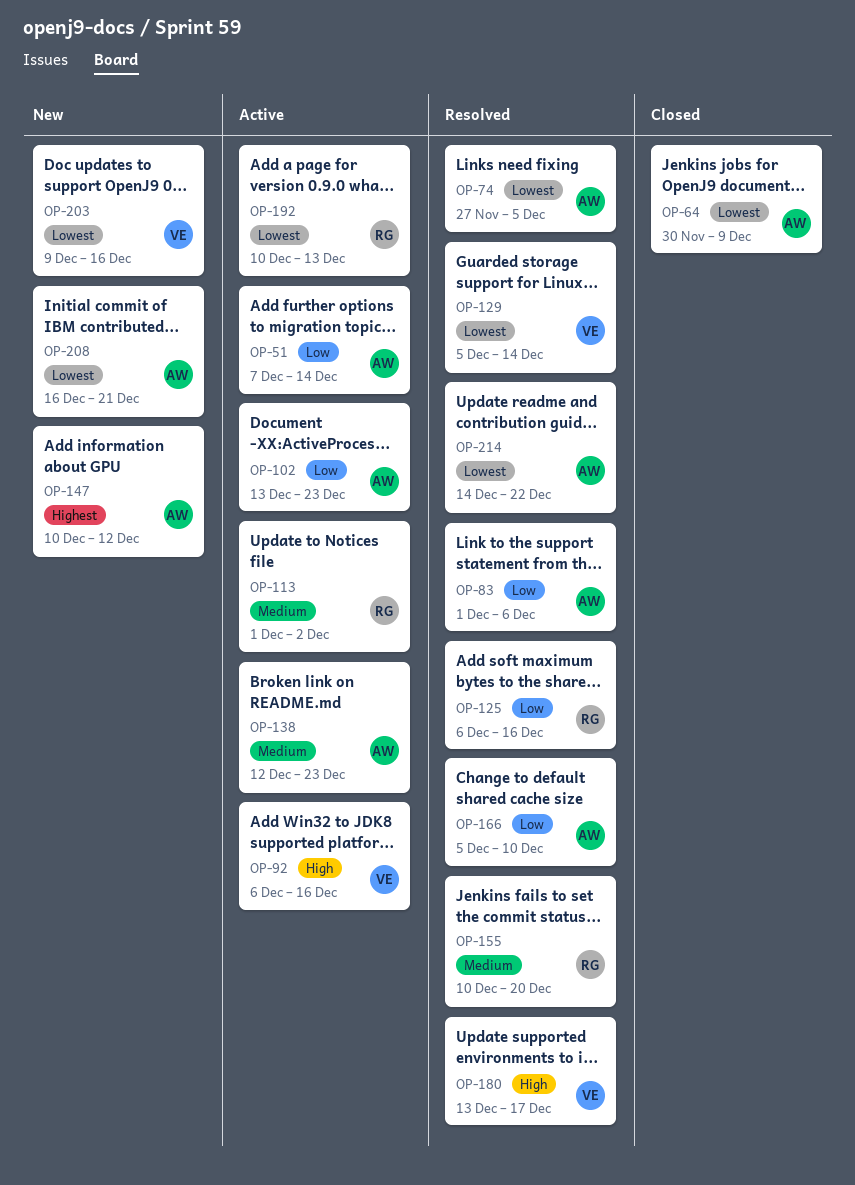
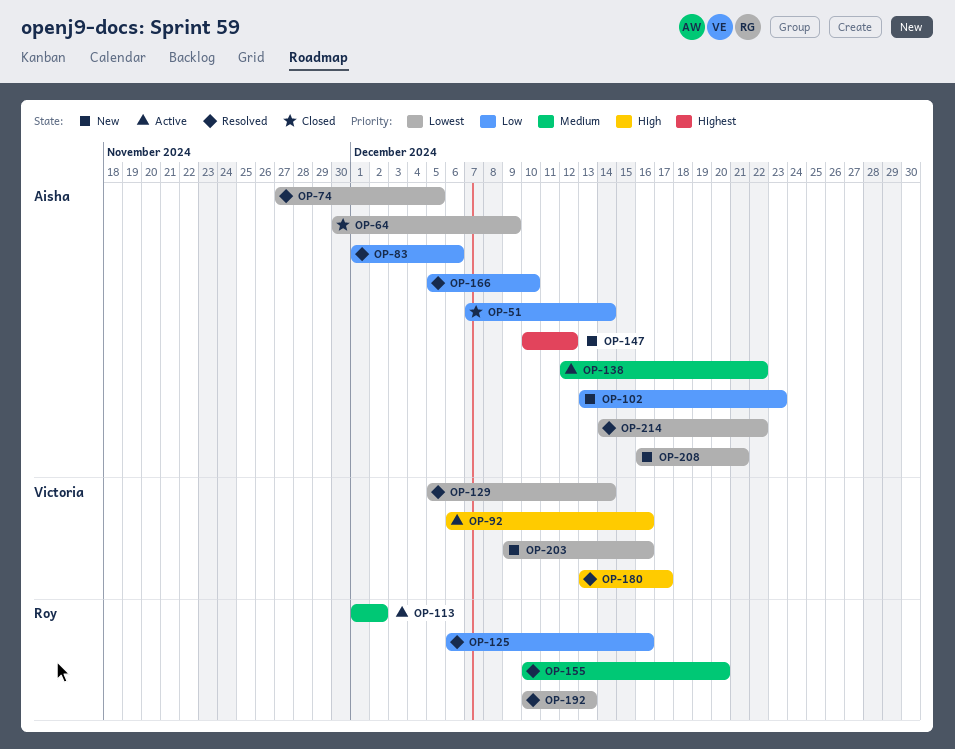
OP-51, status: Active -> Closed
OP-102, status: Active -> New
OP-138, due: Dec 23 -> Dec 22
OP-192, status: Active -> Resolved

